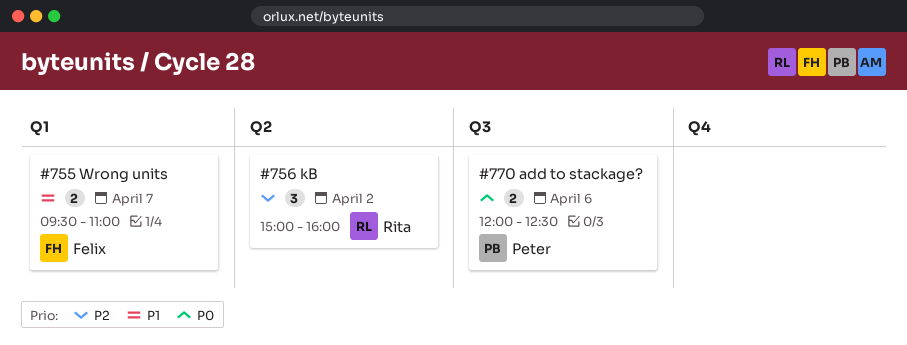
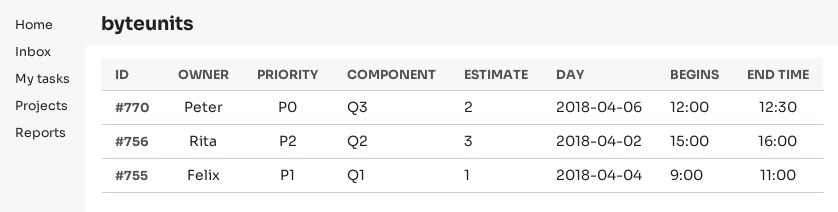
#755, estimate: 2 -> 1
#755, day: Apr 7 -> Apr 4
#755, begins: 09:30 -> 09:00

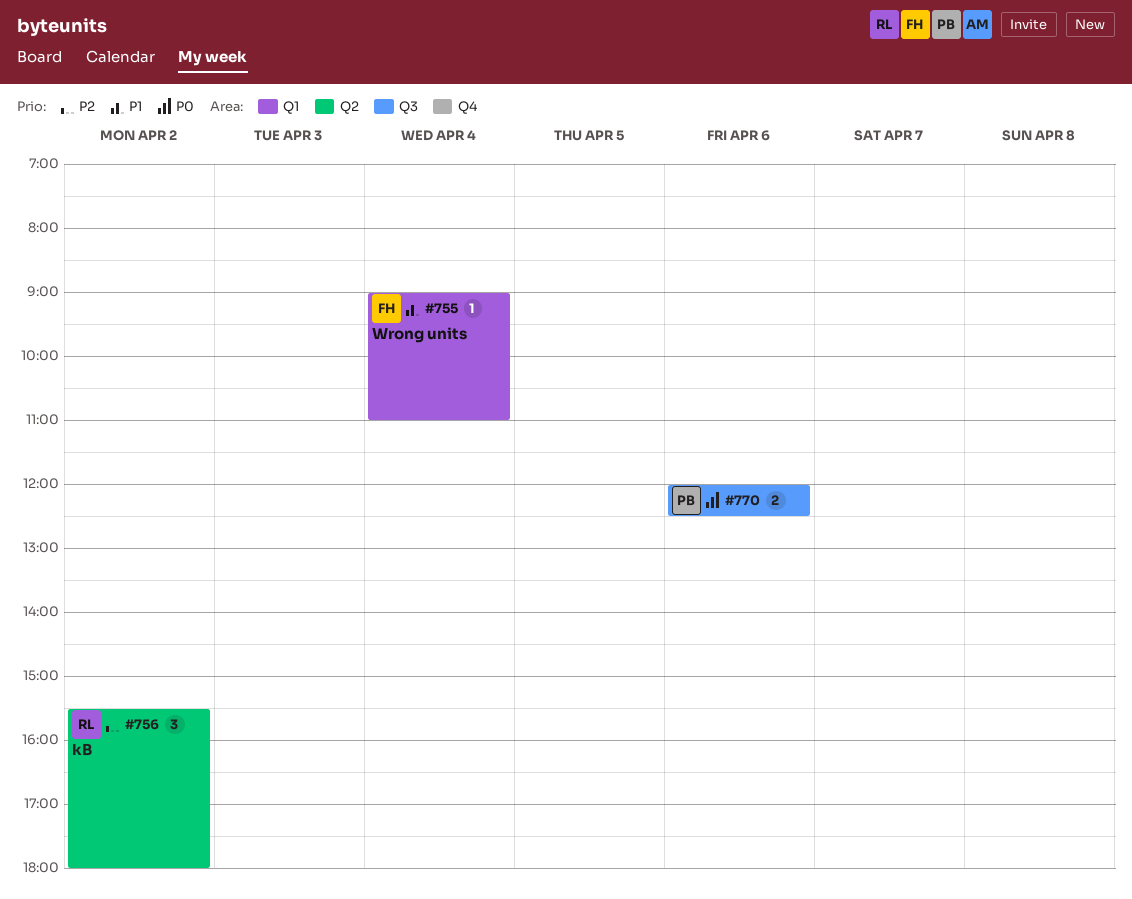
#756, begins: 15:00 -> 15:30
#756, ends: 16:00 -> 18:00

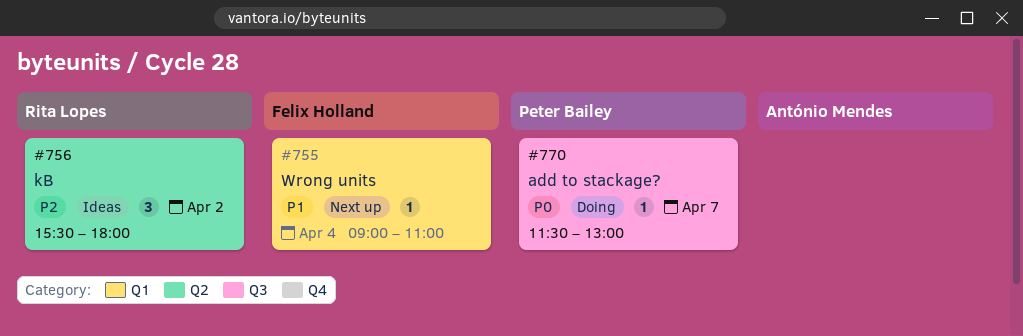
#770, estimate: 2 -> 1
#770, day: Apr 6 -> Apr 7
#770, begins: 12:00 -> 11:30
#770, ends: 12:30 -> 13:00

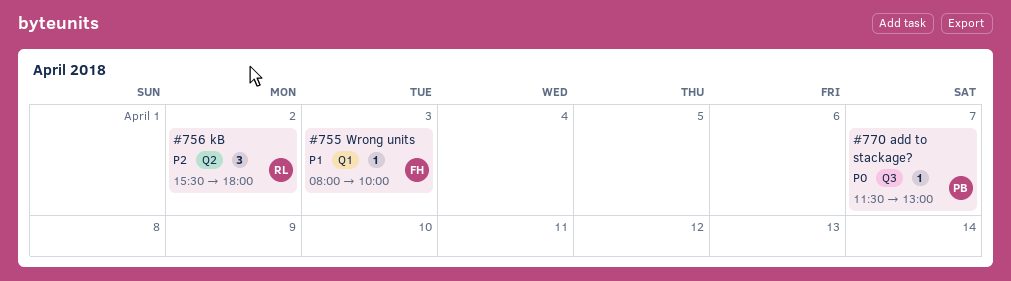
#755, day: Apr 4 -> Apr 3
#755, begins: 09:00 -> 08:00
#755, ends: 11:00 -> 10:00

